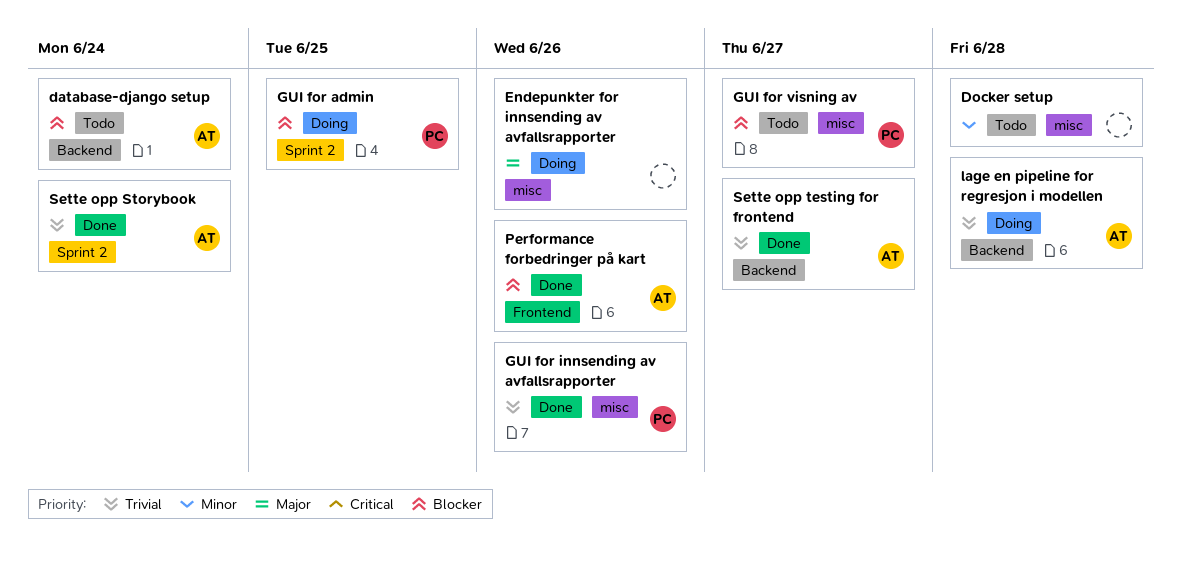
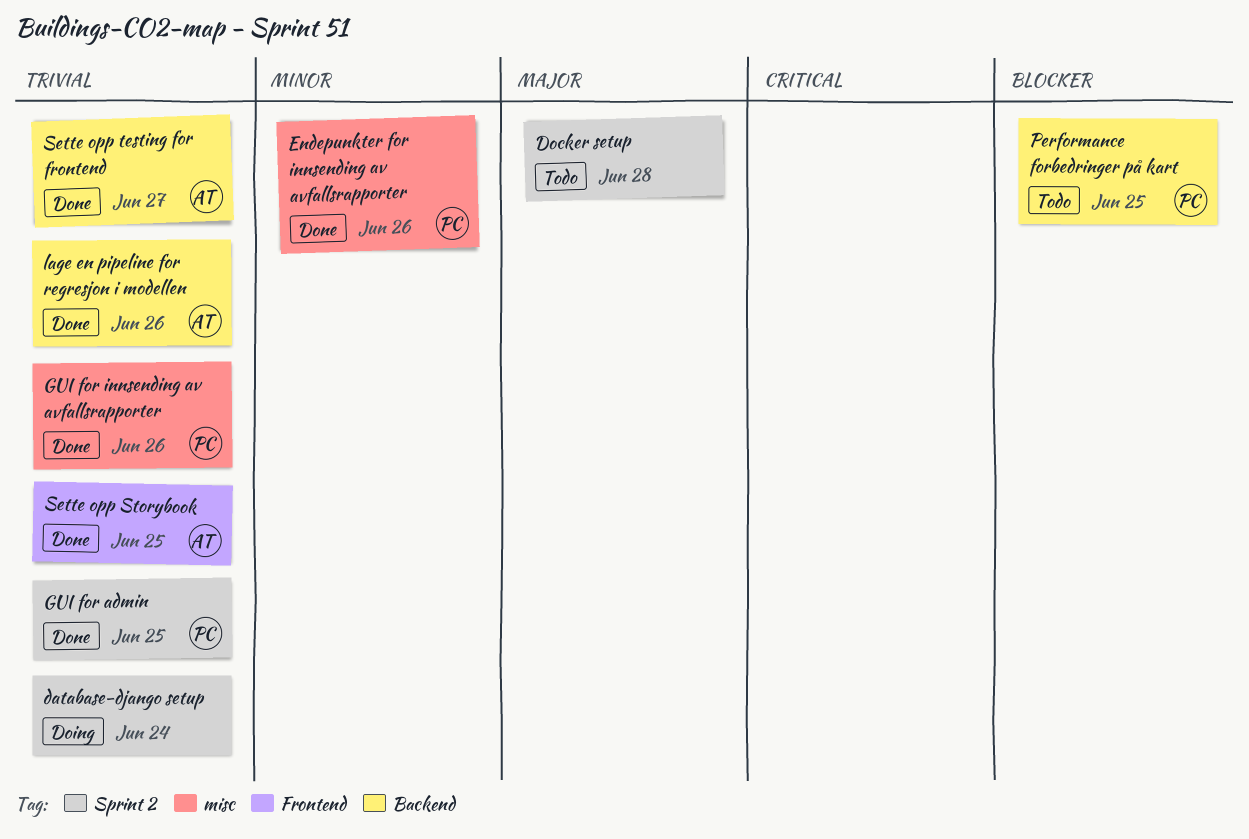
database-django setup, status: Todo -> Doing
database-django setup, owner: AT -> none
database-django setup, priority: Blocker -> Trivial
database-django setup, label: Backend -> Sprint 2
Docker setup, priority: Minor -> Major
Docker setup, label: misc -> Sprint 2
Endepunkter for innsending av avfallsrapporter, status: Doing -> Done
Endepunkter for innsending av avfallsrapporter, owner: none -> PC
Endepunkter for innsending av avfallsrapporter, priority: Major -> Minor
GUI for admin, status: Doing -> Done
GUI for admin, priority: Blocker -> Trivial
GUI for visning av: present -> none
lage en pipeline for regresjon i modellen, status: Doing -> Done
lage en pipeline for regresjon i modellen, due: Jun 28 -> Jun 26
Performance forbedringer på kart, status: Done -> Todo
Performance forbedringer på kart, owner: AT -> PC
Performance forbedringer på kart, label: Frontend -> Backend
Performance forbedringer på kart, due: Jun 26 -> Jun 25
Sette opp Storybook, label: Sprint 2 -> Frontend
Sette opp Storybook, due: Jun 24 -> Jun 25

